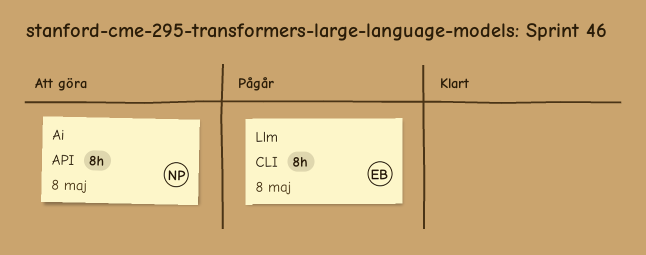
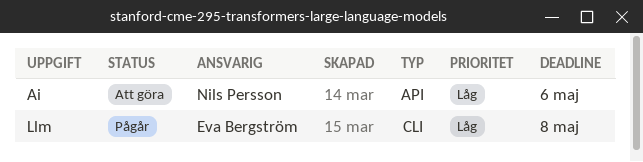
Ai, due: May 8 -> May 6

